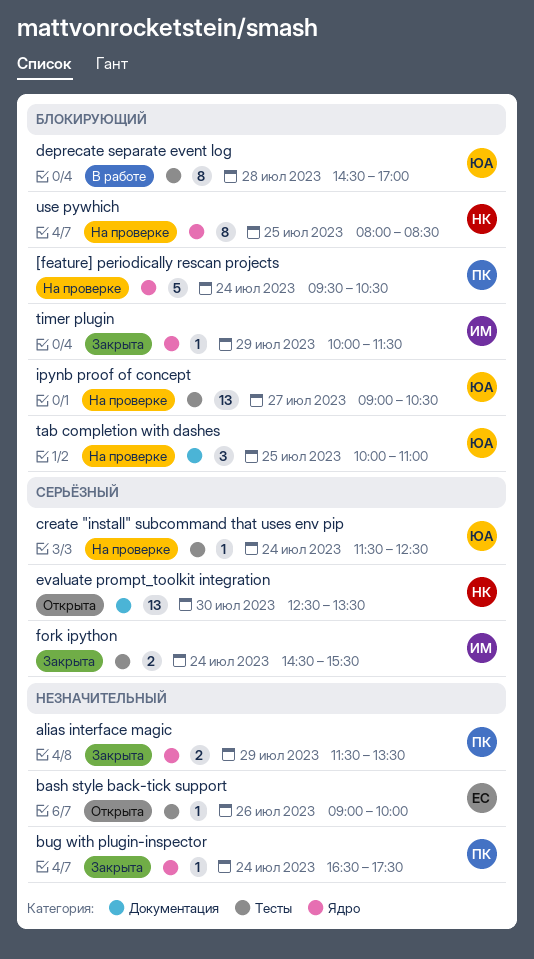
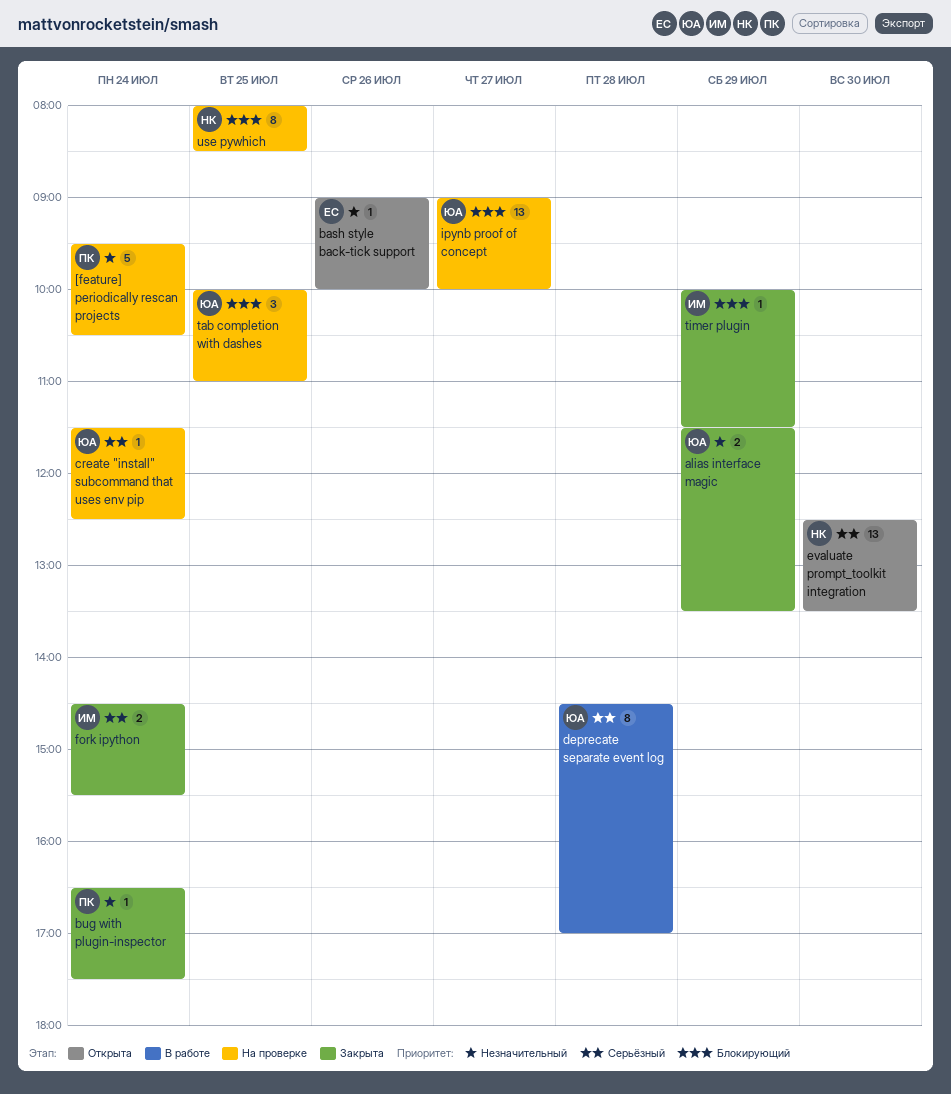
[feature] periodically rescan projects, priority: Блокирующий -> Незначительный
alias interface magic, owner: ПК -> ЮА
deprecate separate event log, priority: Блокирующий -> Серьёзный
ipynb proof of concept, ends: 10:30 -> 10:00

